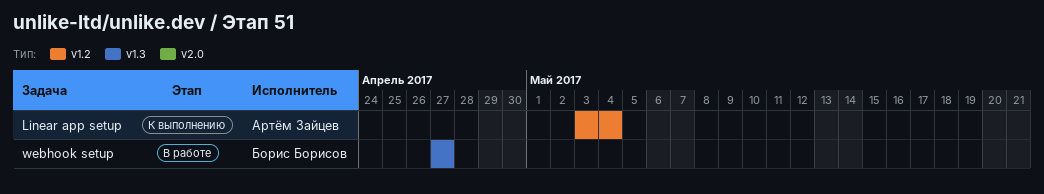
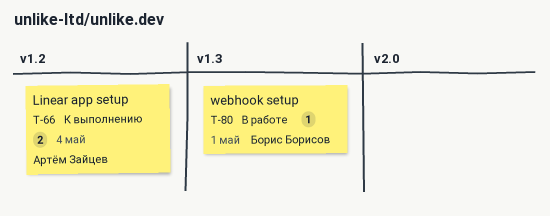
webhook setup, due: Apr 27 -> May 1

